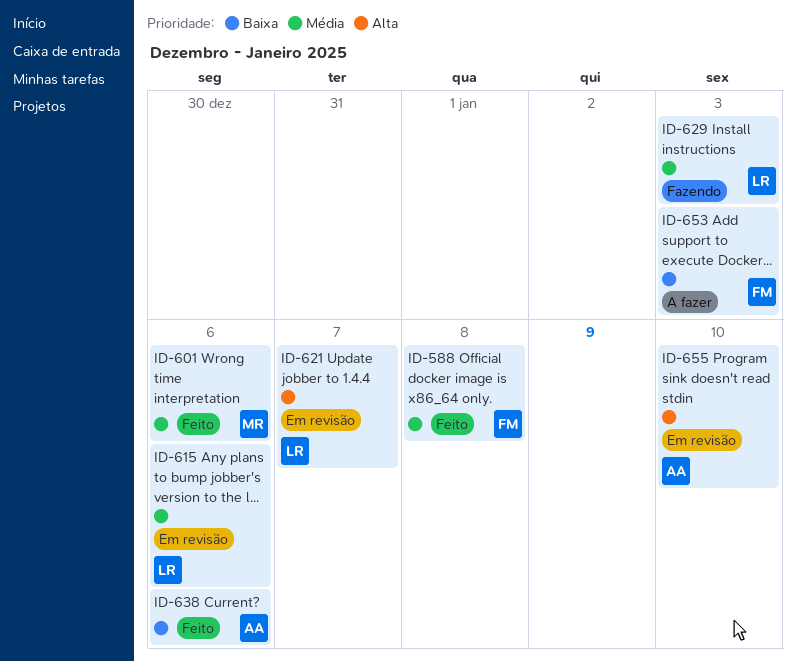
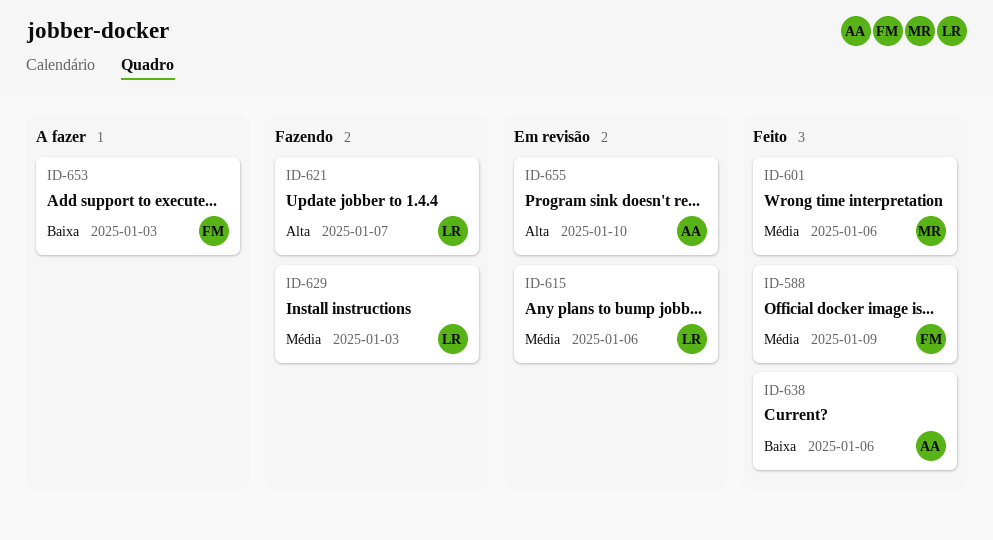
ID-588, due: Jan 8 -> Jan 9
ID-621, status: Em revisão -> Fazendo

